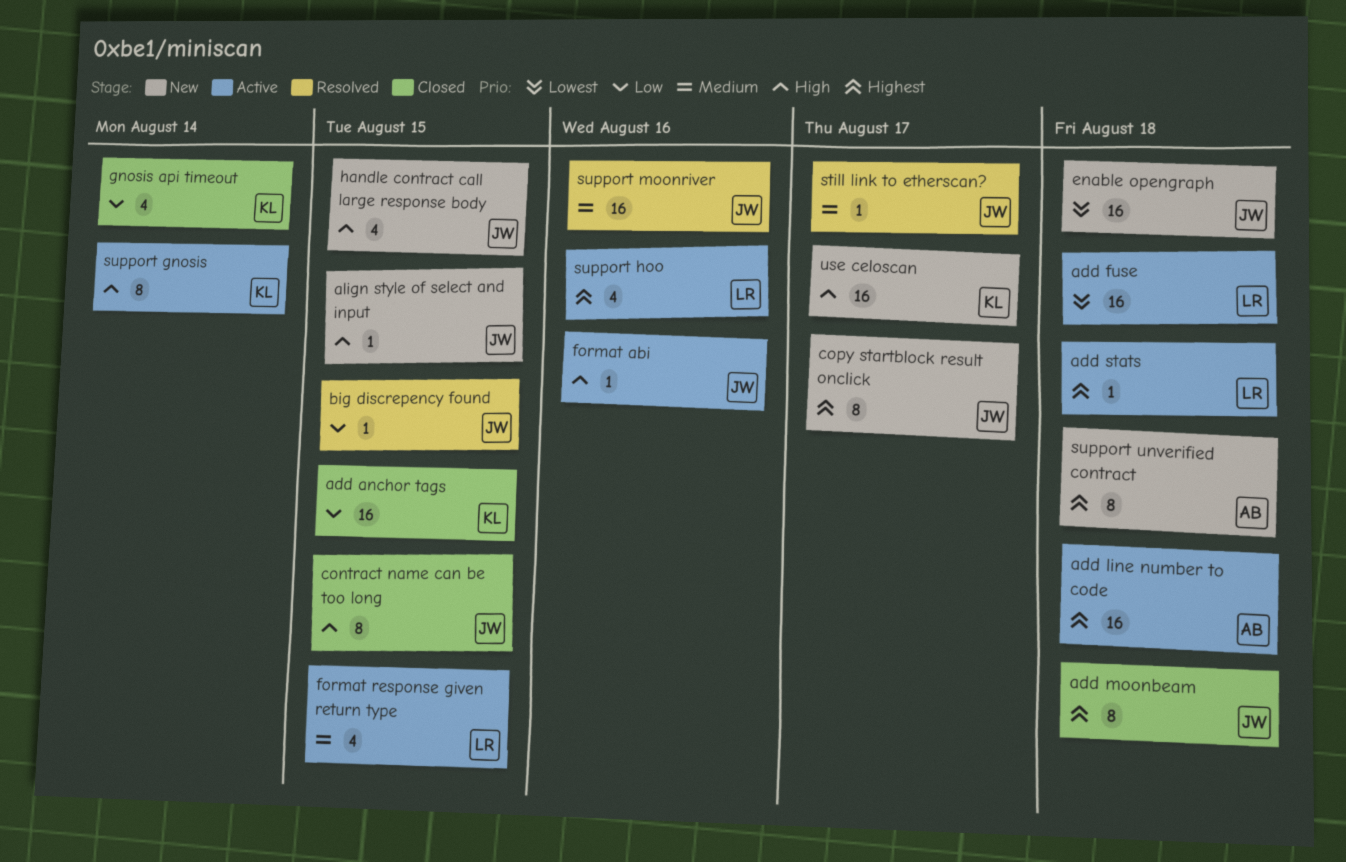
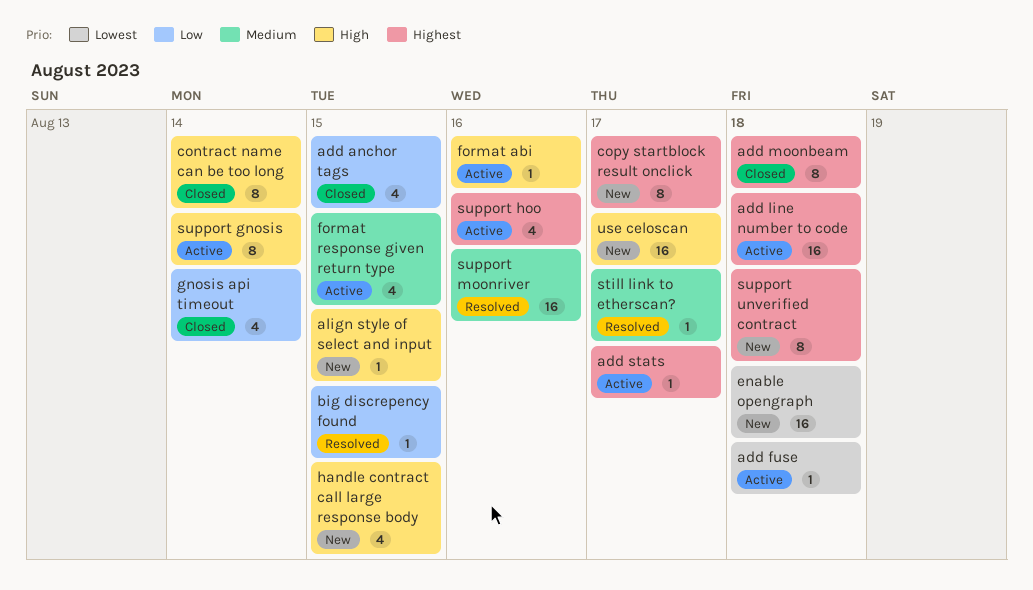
add anchor tags, estimate: 16 -> 4
add fuse, estimate: 16 -> 1
add stats, due: Aug 18 -> Aug 17
contract name can be too long, due: Aug 15 -> Aug 14

